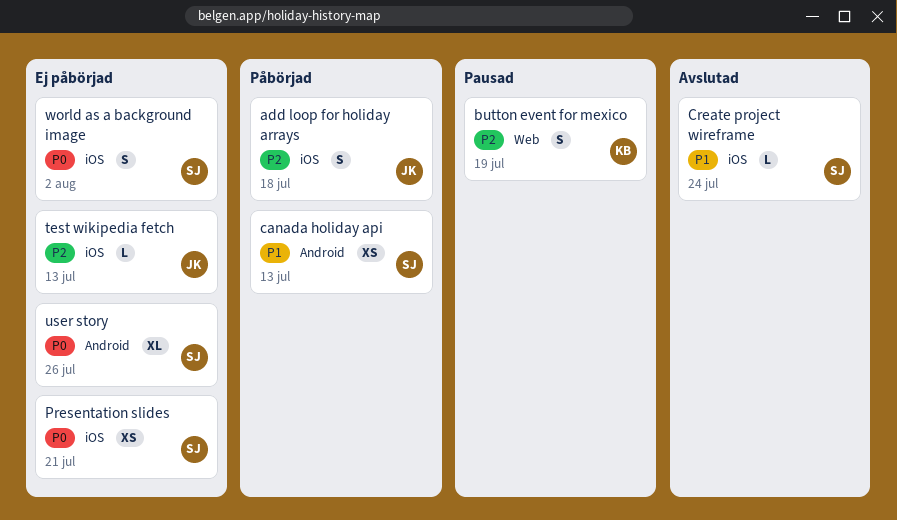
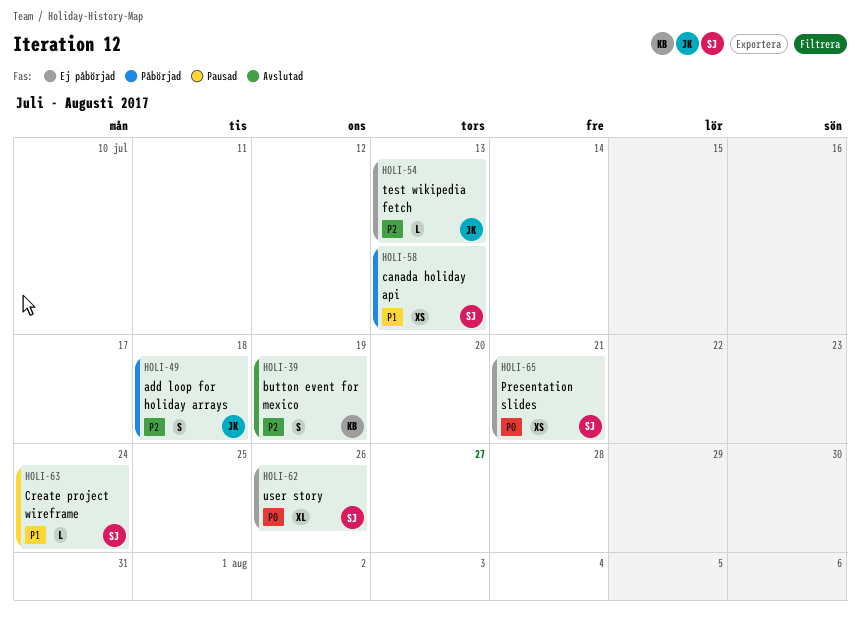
button event for mexico, status: Pausad -> Avslutad
Create project wireframe, status: Avslutad -> Pausad
world as a background image: present -> none

